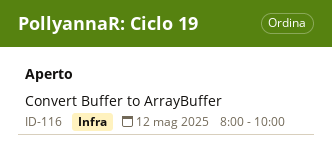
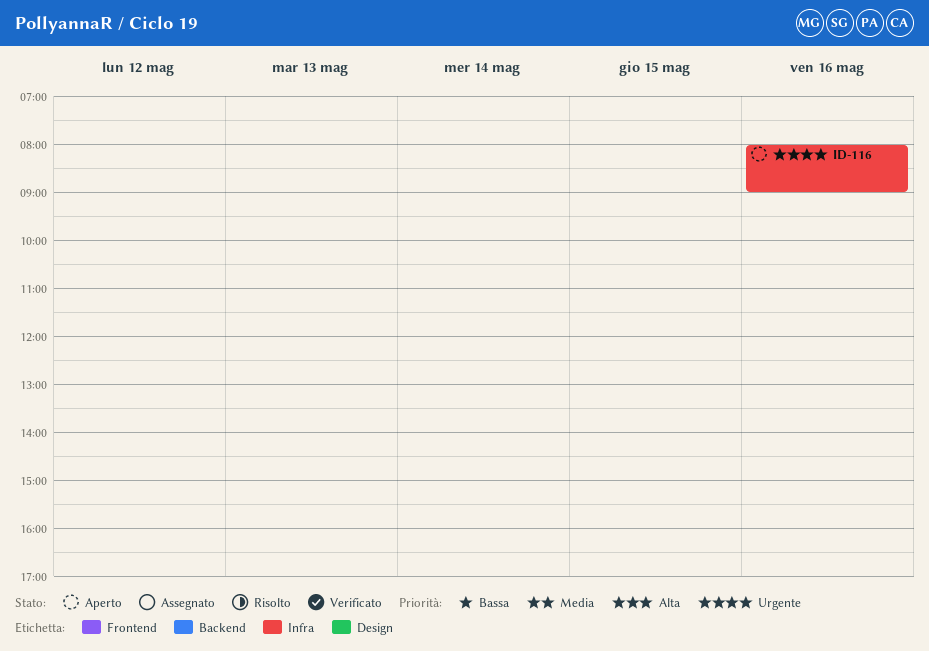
ID-116, day: May 12 -> May 16
ID-116, ends: 10:00 -> 09:00

